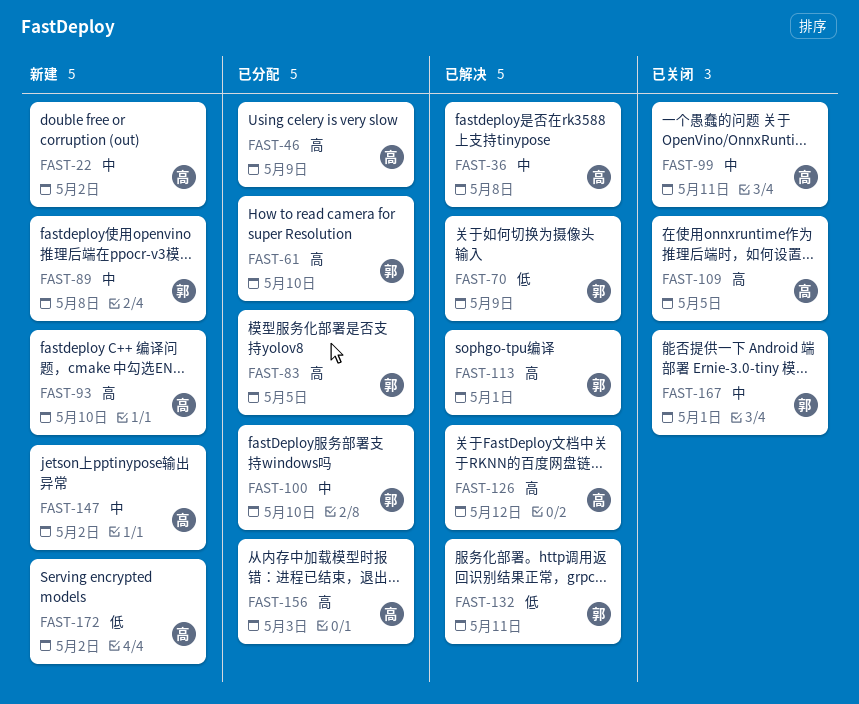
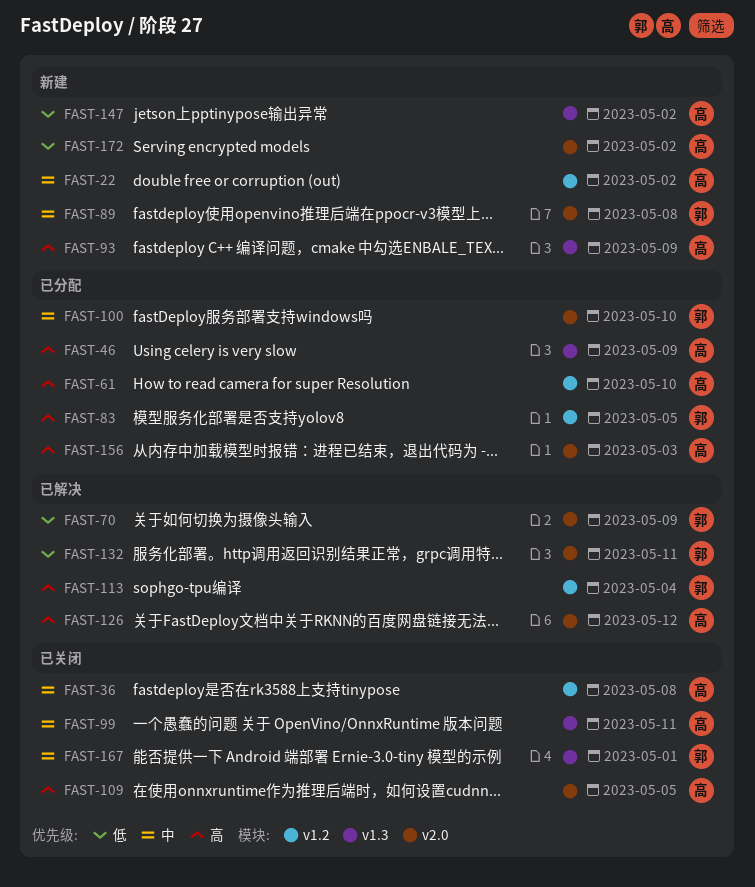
FAST-36, status: 已解决 -> 已关闭
FAST-61, owner: 郭 -> 高
FAST-93, due: May 10 -> May 9
FAST-113, due: May 1 -> May 4
FAST-147, priority: 中 -> 低

